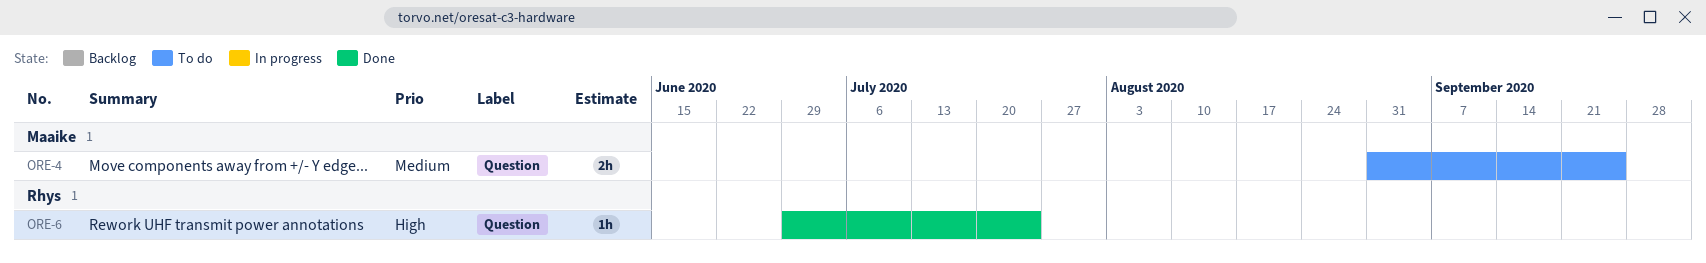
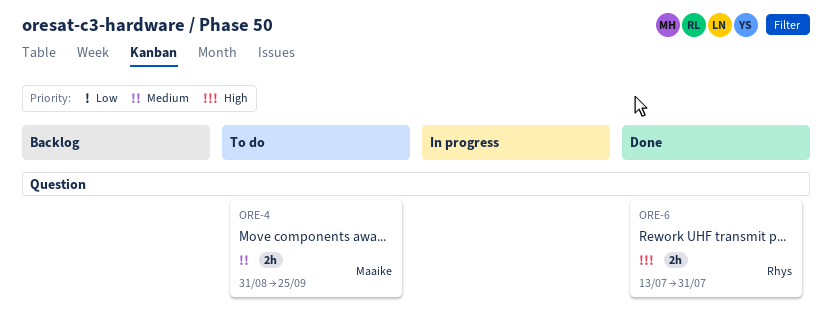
ORE-6, estimate: 1h -> 2h
ORE-6, start: Jun 29 -> Jul 13
ORE-6, due: Jul 24 -> Jul 31

